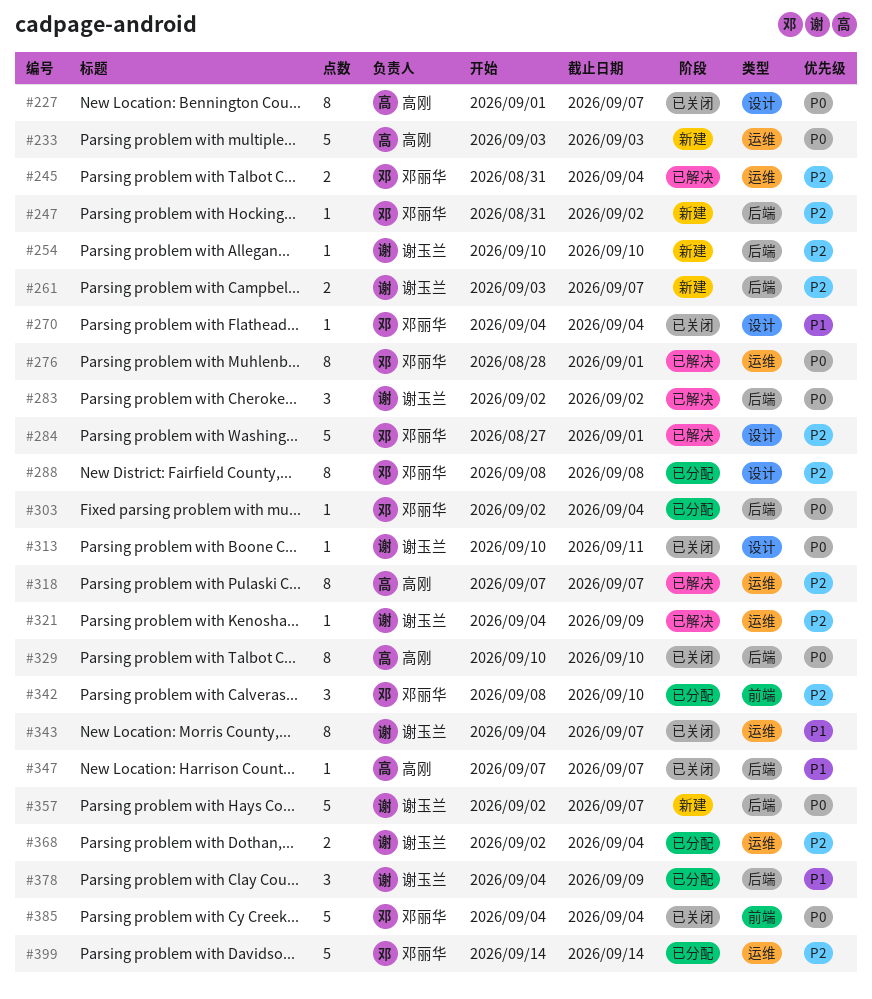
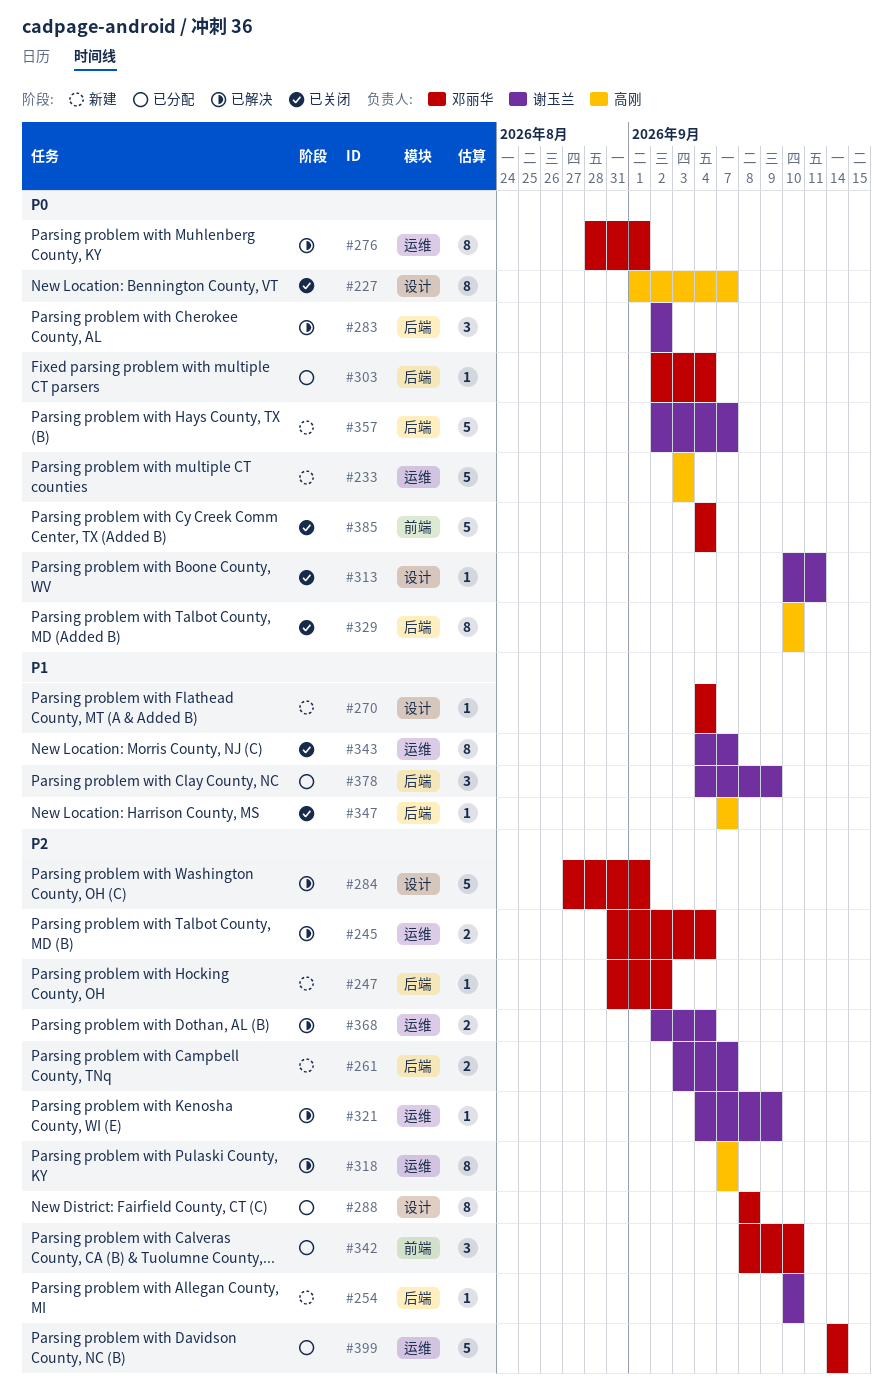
#270, status: 已关闭 -> 新建
#368, status: 已分配 -> 已解决

